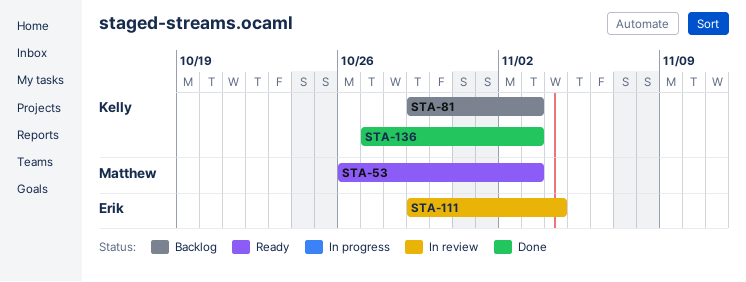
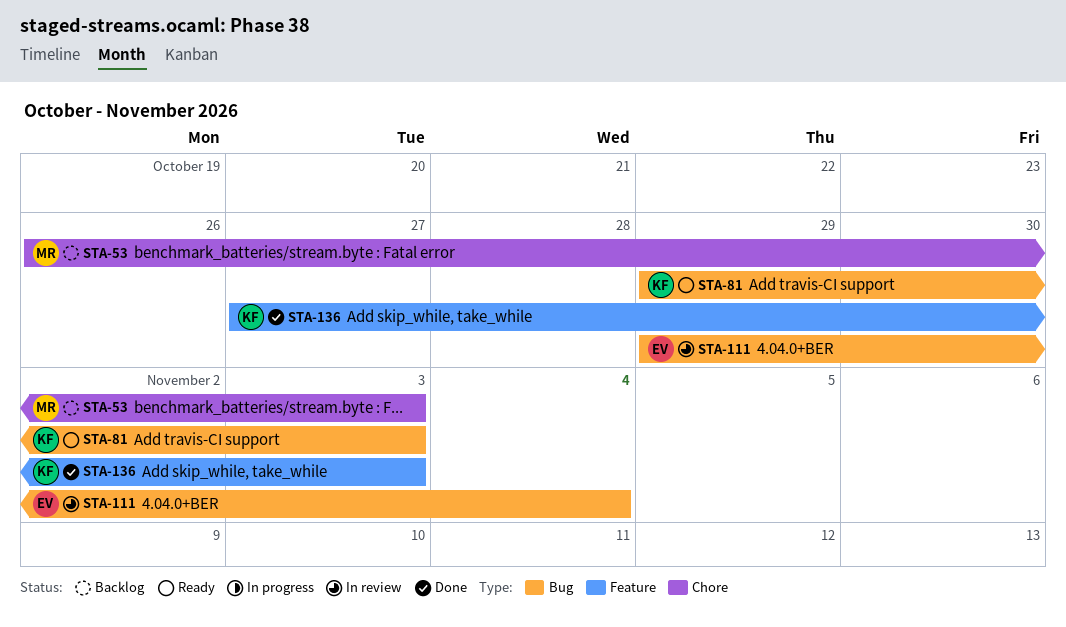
STA-53, status: Ready -> Backlog
STA-81, status: Backlog -> Ready

